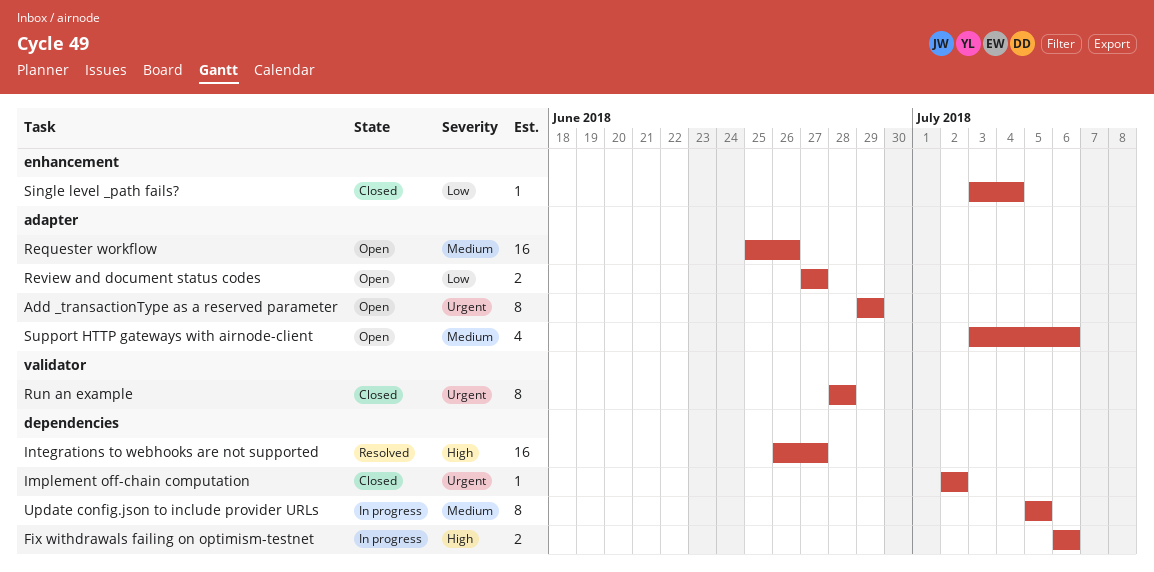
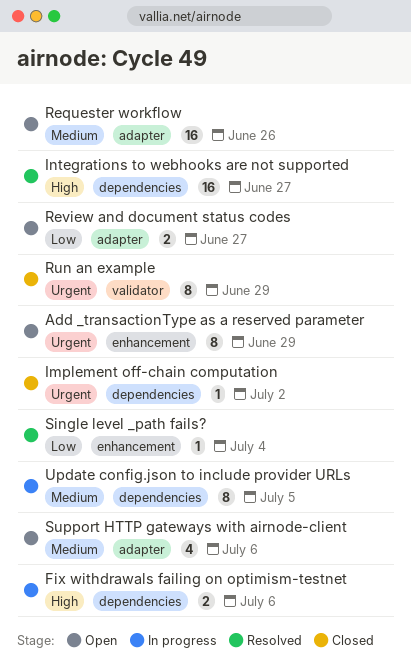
Add _transactionType as a reserved parameter, label: adapter -> enhancement
Run an example, due: Jun 28 -> Jun 29
Single level _path fails?, status: Closed -> Resolved

